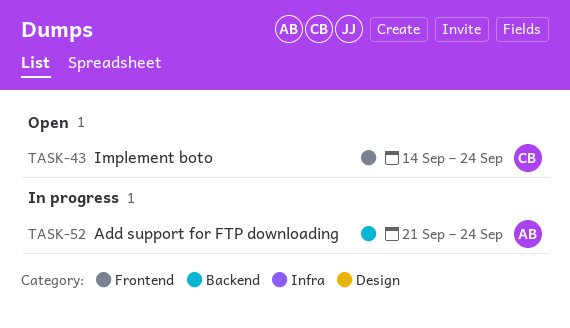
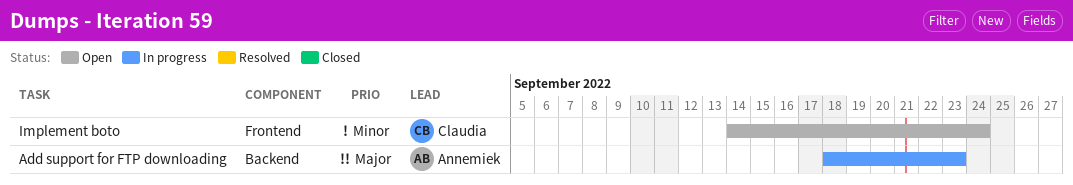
Add support for FTP downloading, start: Sep 21 -> Sep 18
Add support for FTP downloading, due: Sep 24 -> Sep 23

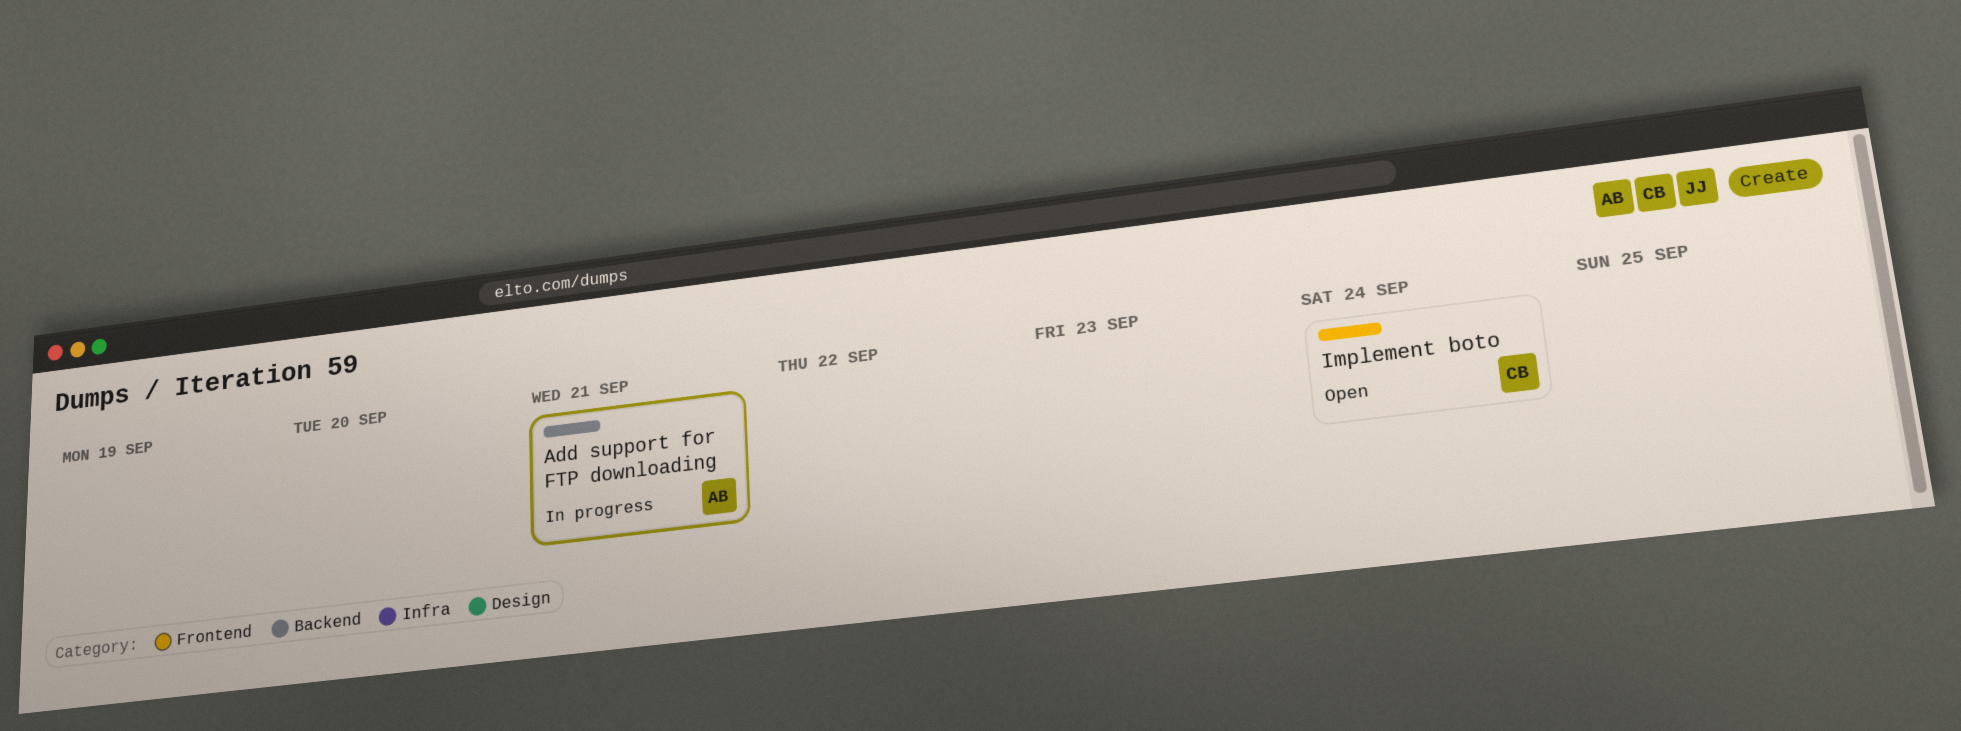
Add support for FTP downloading, due: Sep 23 -> Sep 21

